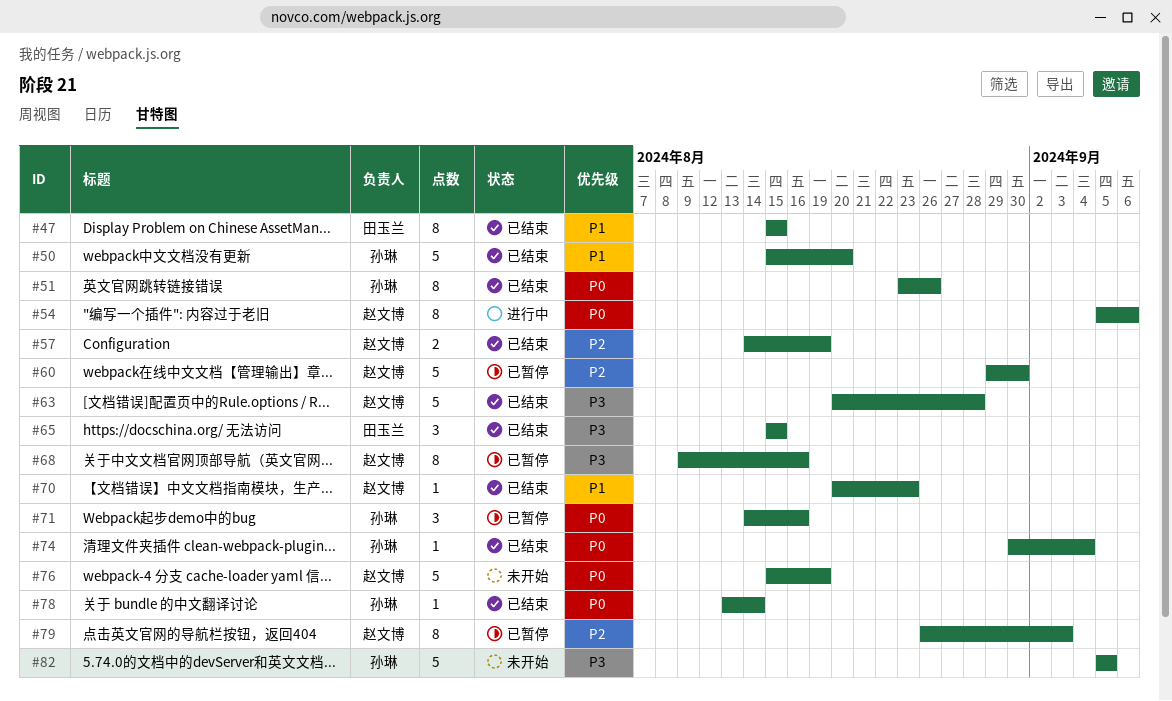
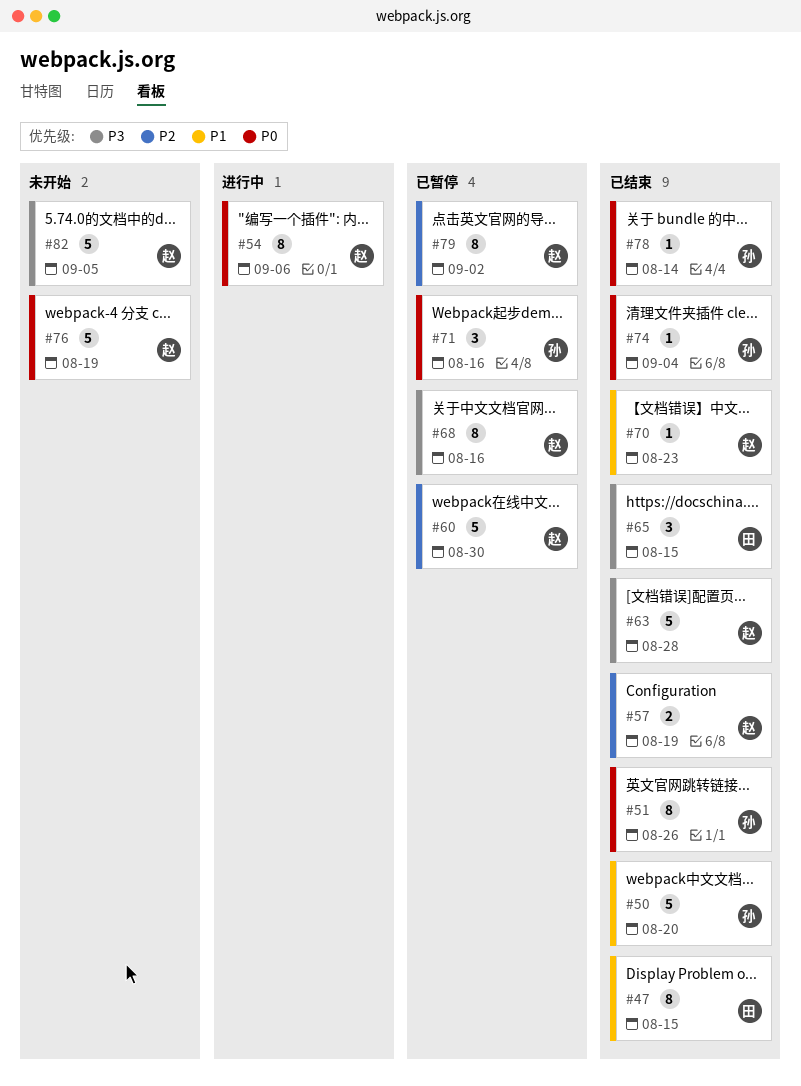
#79, due: Sep 3 -> Sep 2
#82, owner: 孙琳 -> 赵文博

